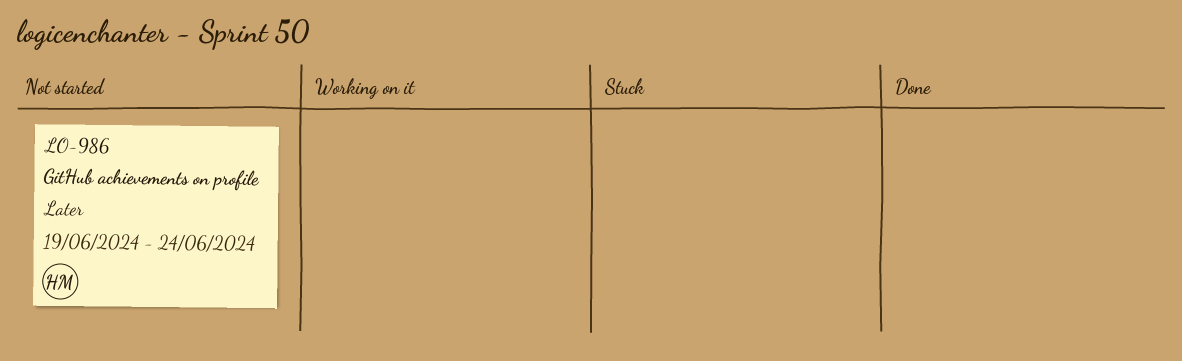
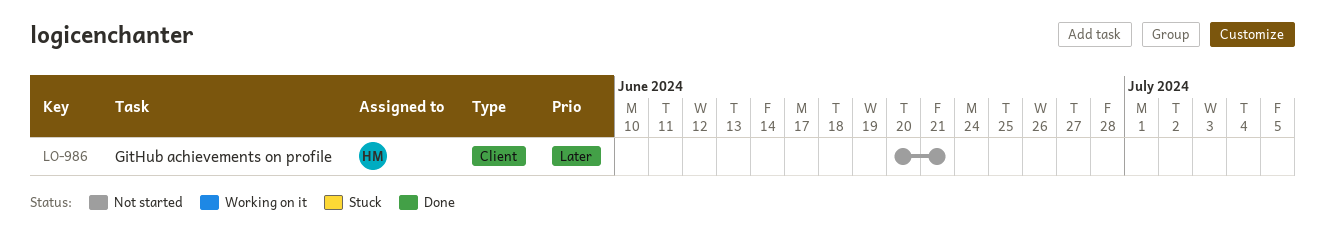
LO-986, start: Jun 19 -> Jun 20
LO-986, due: Jun 24 -> Jun 21

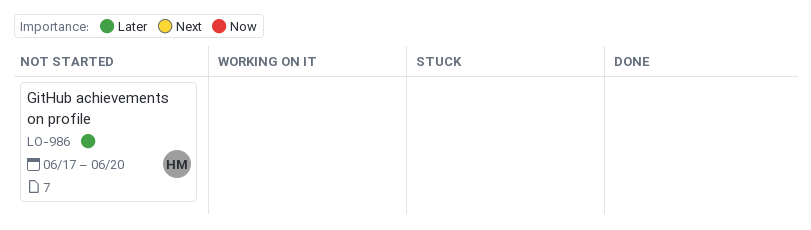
LO-986, start: Jun 20 -> Jun 17
LO-986, due: Jun 21 -> Jun 20

